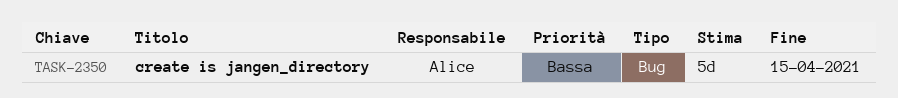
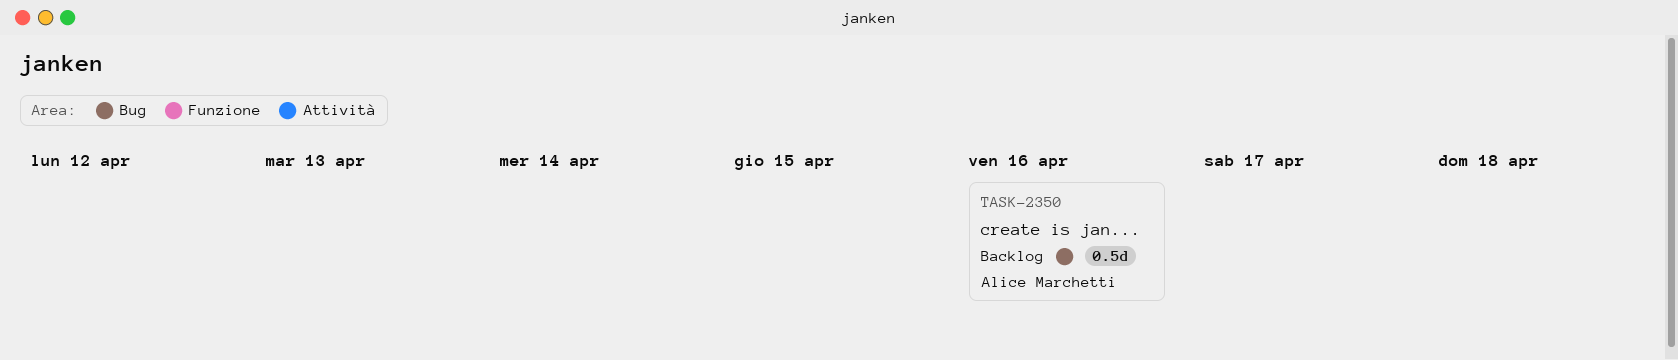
TASK-2350, estimate: 5d -> 0.5d
TASK-2350, due: Apr 15 -> Apr 16

